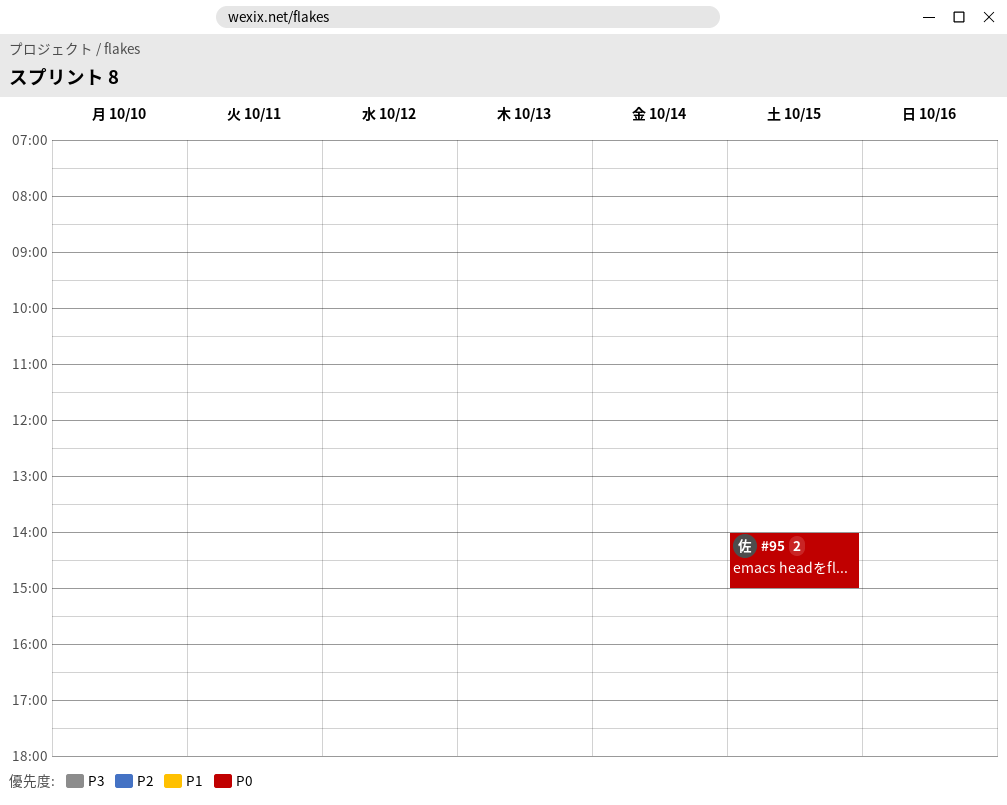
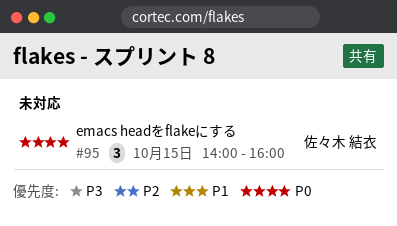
#95, estimate: 2 -> 3
#95, ends: 15:00 -> 16:00

